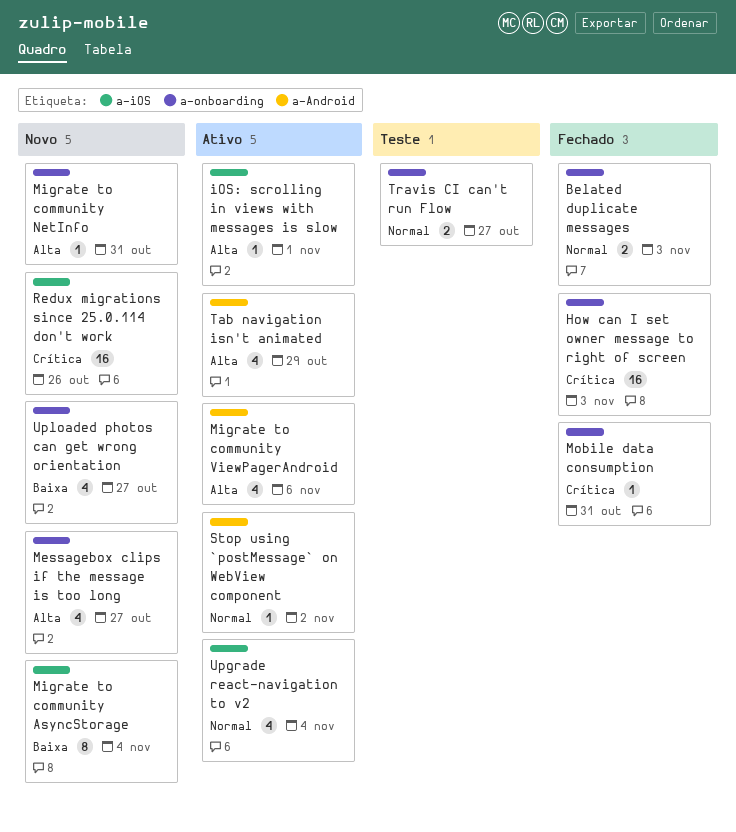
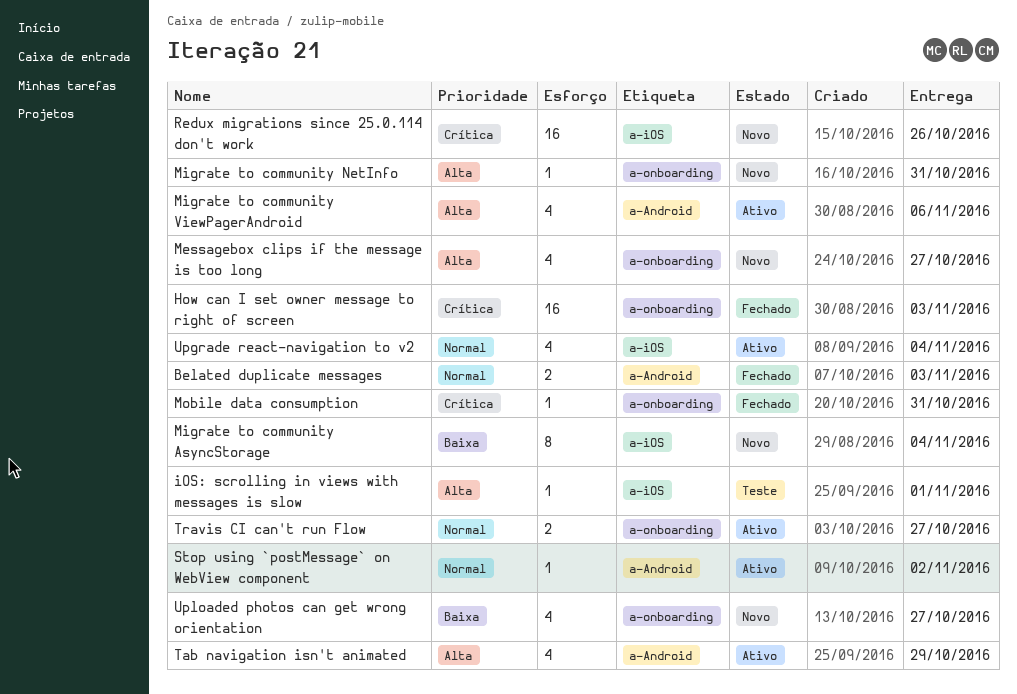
Belated duplicate messages, label: a-onboarding -> a-Android
iOS: scrolling in views with messages is slow, status: Ativo -> Teste
Travis CI can't run Flow, status: Teste -> Ativo

